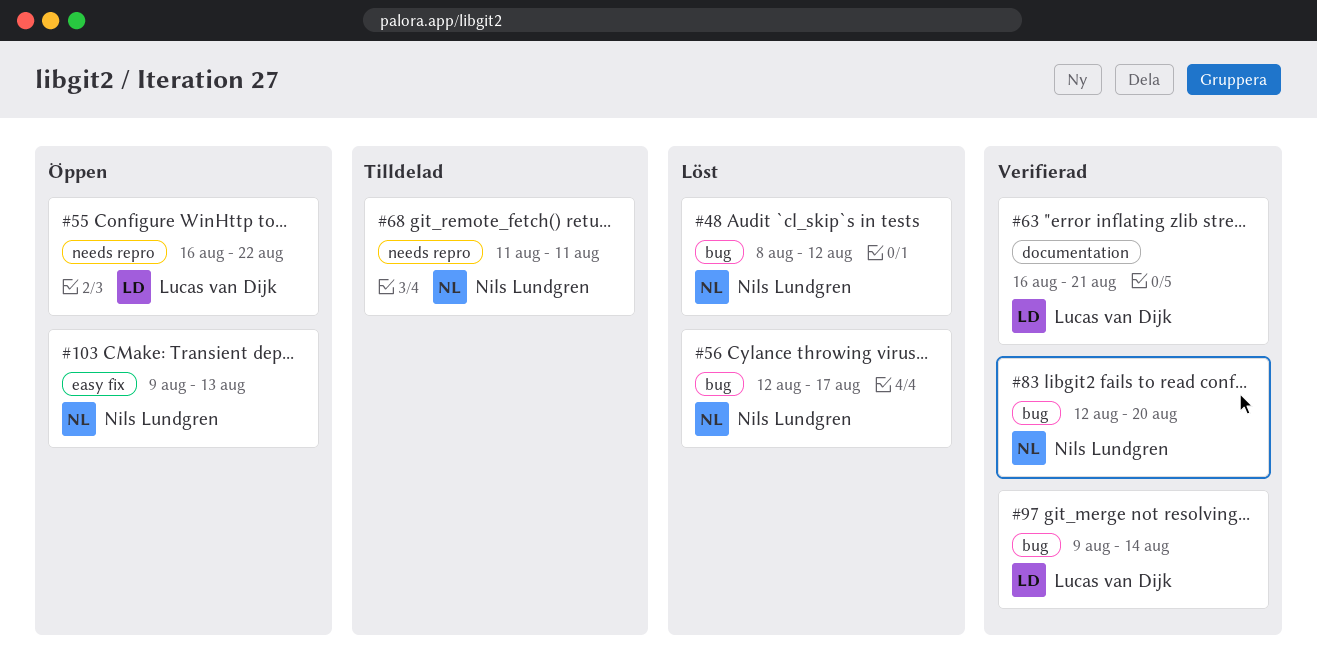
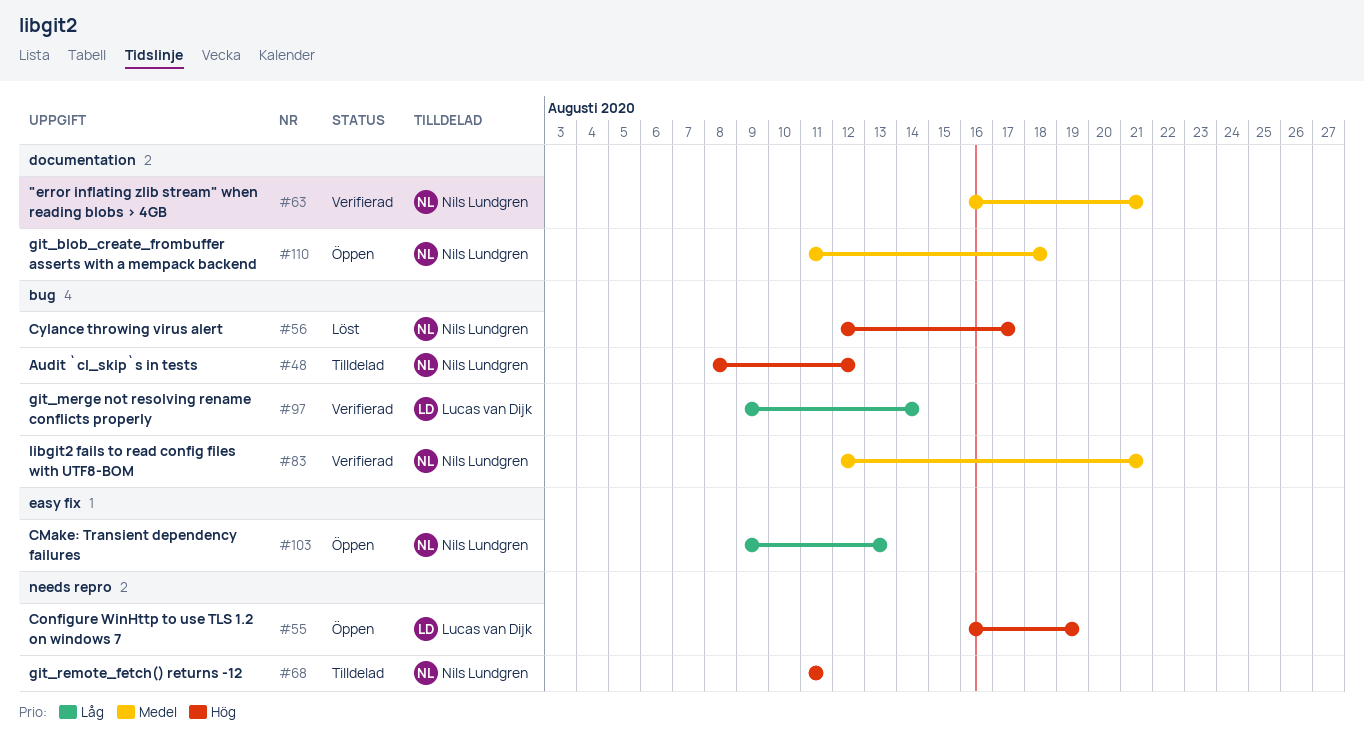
#48, status: Löst -> Tilldelad
#55, due: Aug 22 -> Aug 19
#63, owner: Lucas van Dijk -> Nils Lundgren
#83, due: Aug 20 -> Aug 21
#110: none -> present

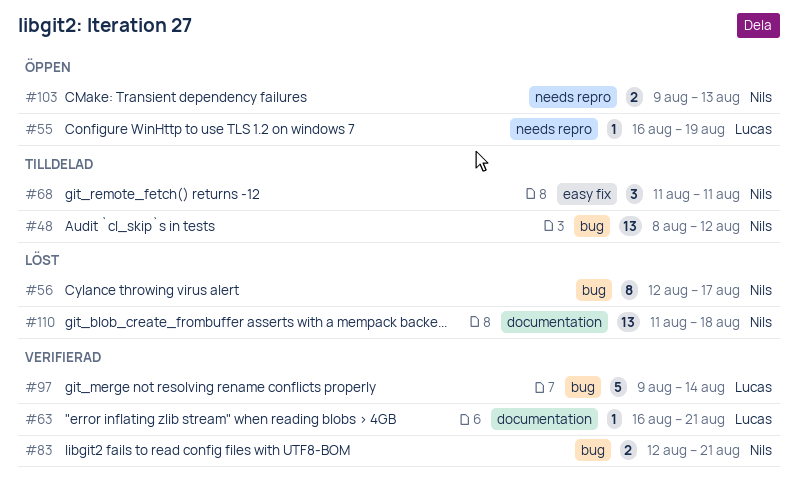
#63, owner: Nils Lundgren -> Lucas van Dijk
#68, label: needs repro -> easy fix
#103, label: easy fix -> needs repro
#110, status: Öppen -> Löst

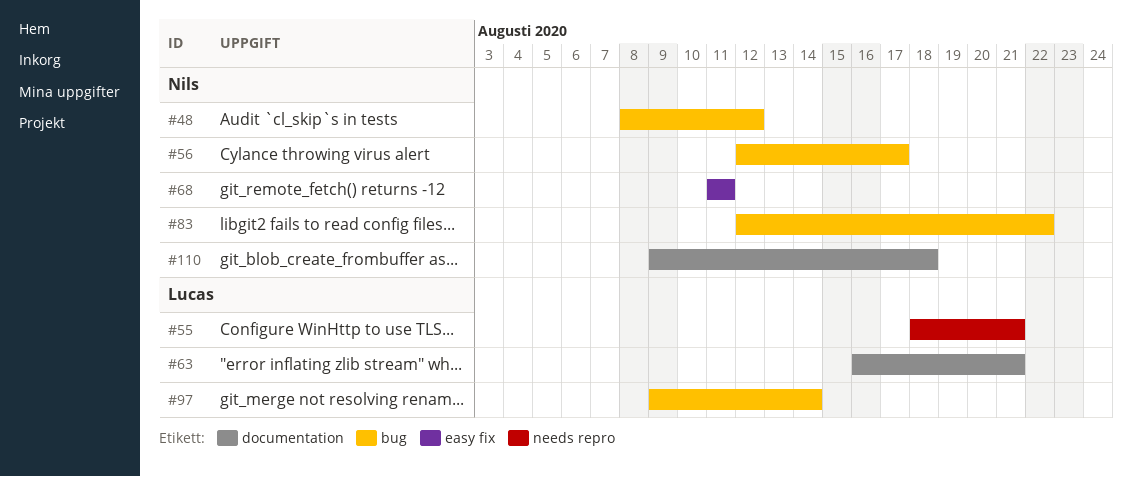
#55, start: Aug 16 -> Aug 18
#55, due: Aug 19 -> Aug 21
#83, due: Aug 21 -> Aug 22
#103: present -> none
#110, start: Aug 11 -> Aug 9

